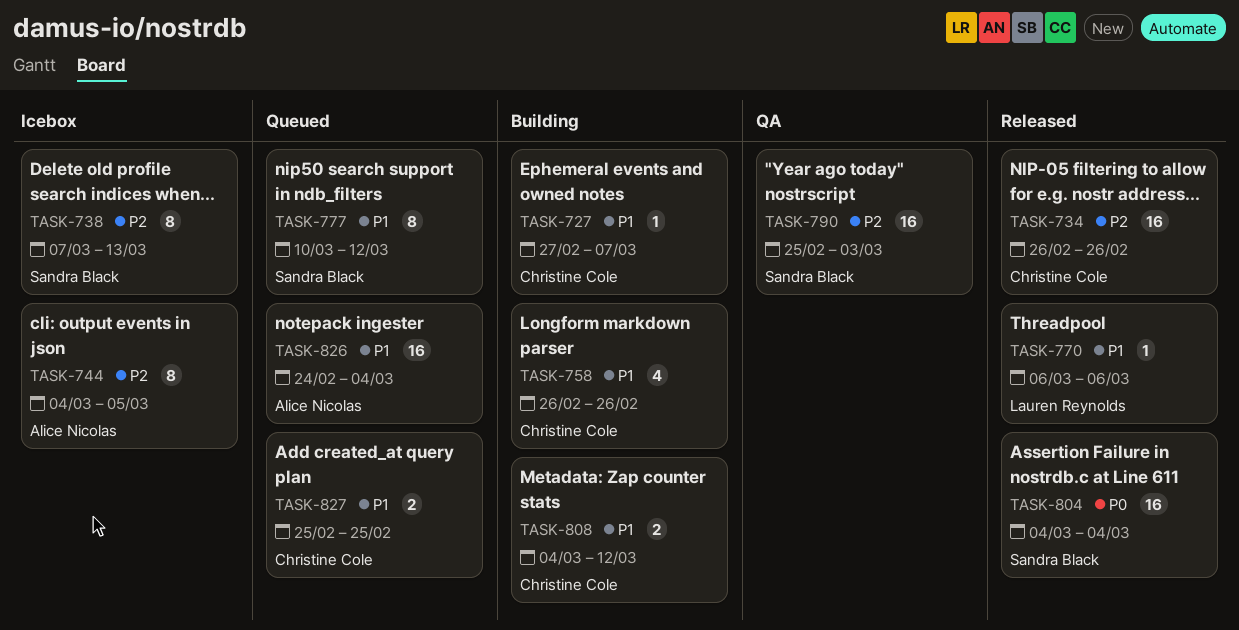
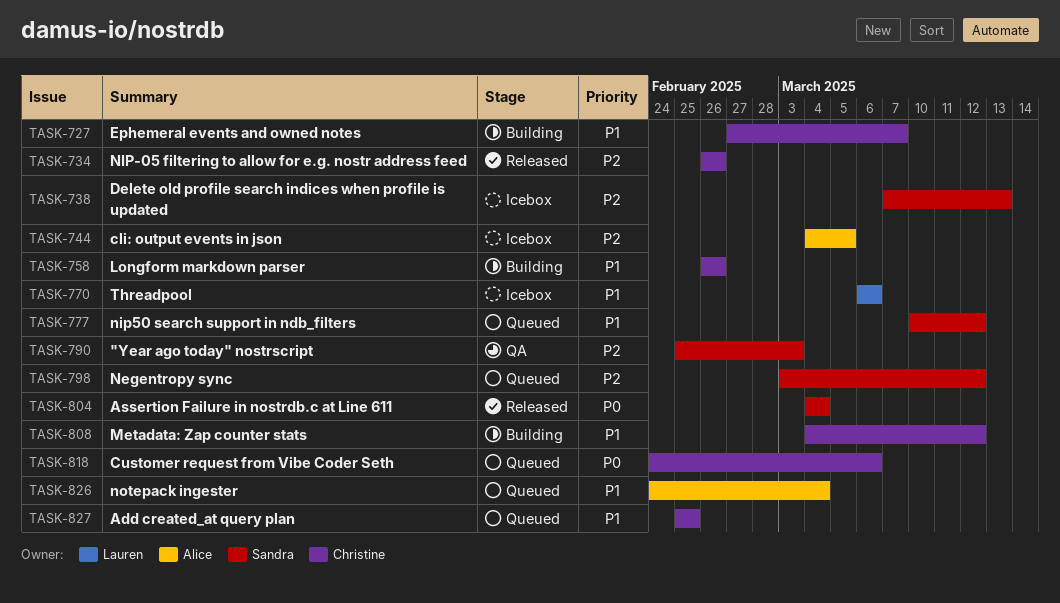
TASK-770, status: Released -> Icebox
TASK-798: none -> present
TASK-818: none -> present

